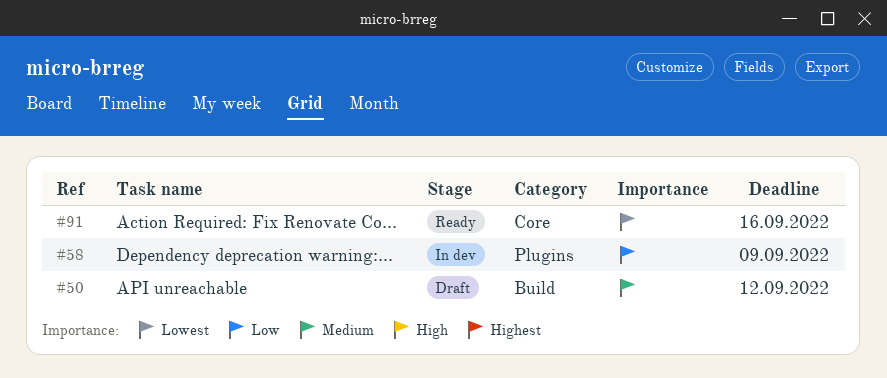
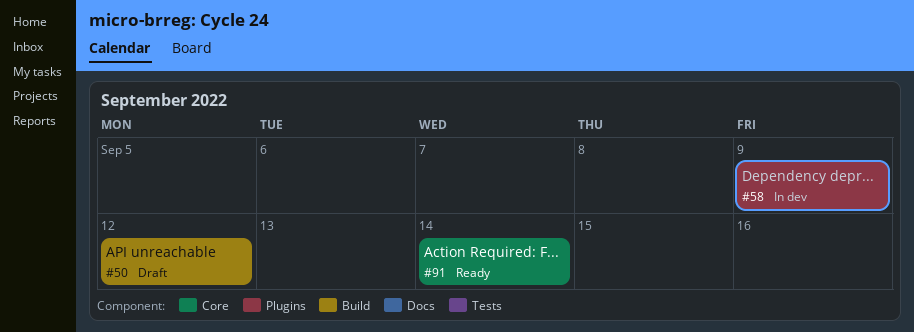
#91, due: Sep 16 -> Sep 14

